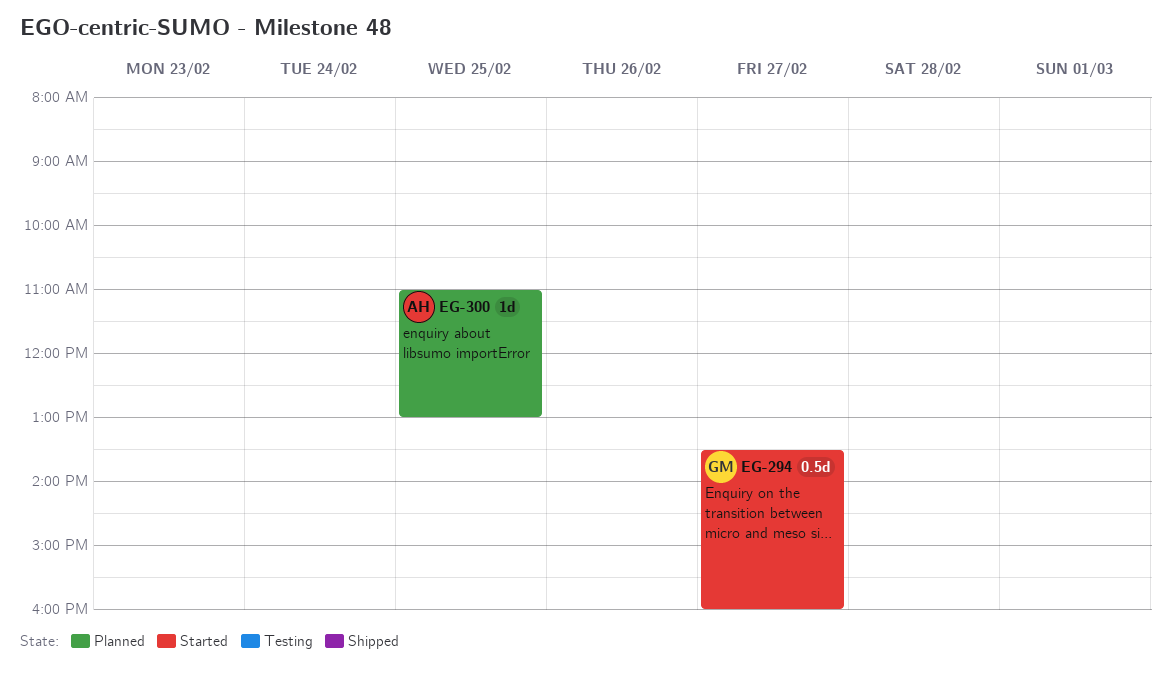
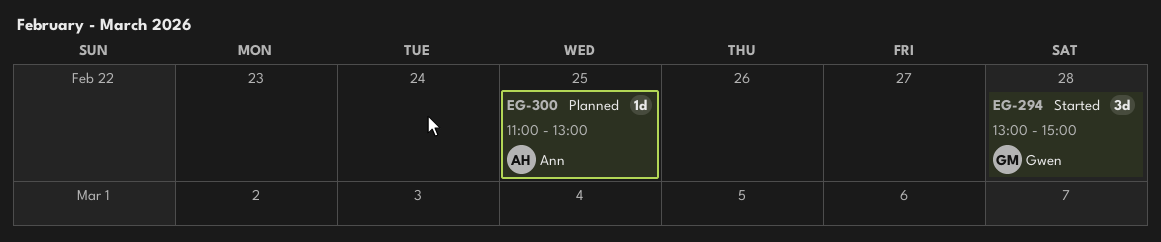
EG-294, estimate: 0.5d -> 3d
EG-294, day: Feb 27 -> Feb 28
EG-294, begins: 13:30 -> 13:00
EG-294, ends: 16:00 -> 15:00

